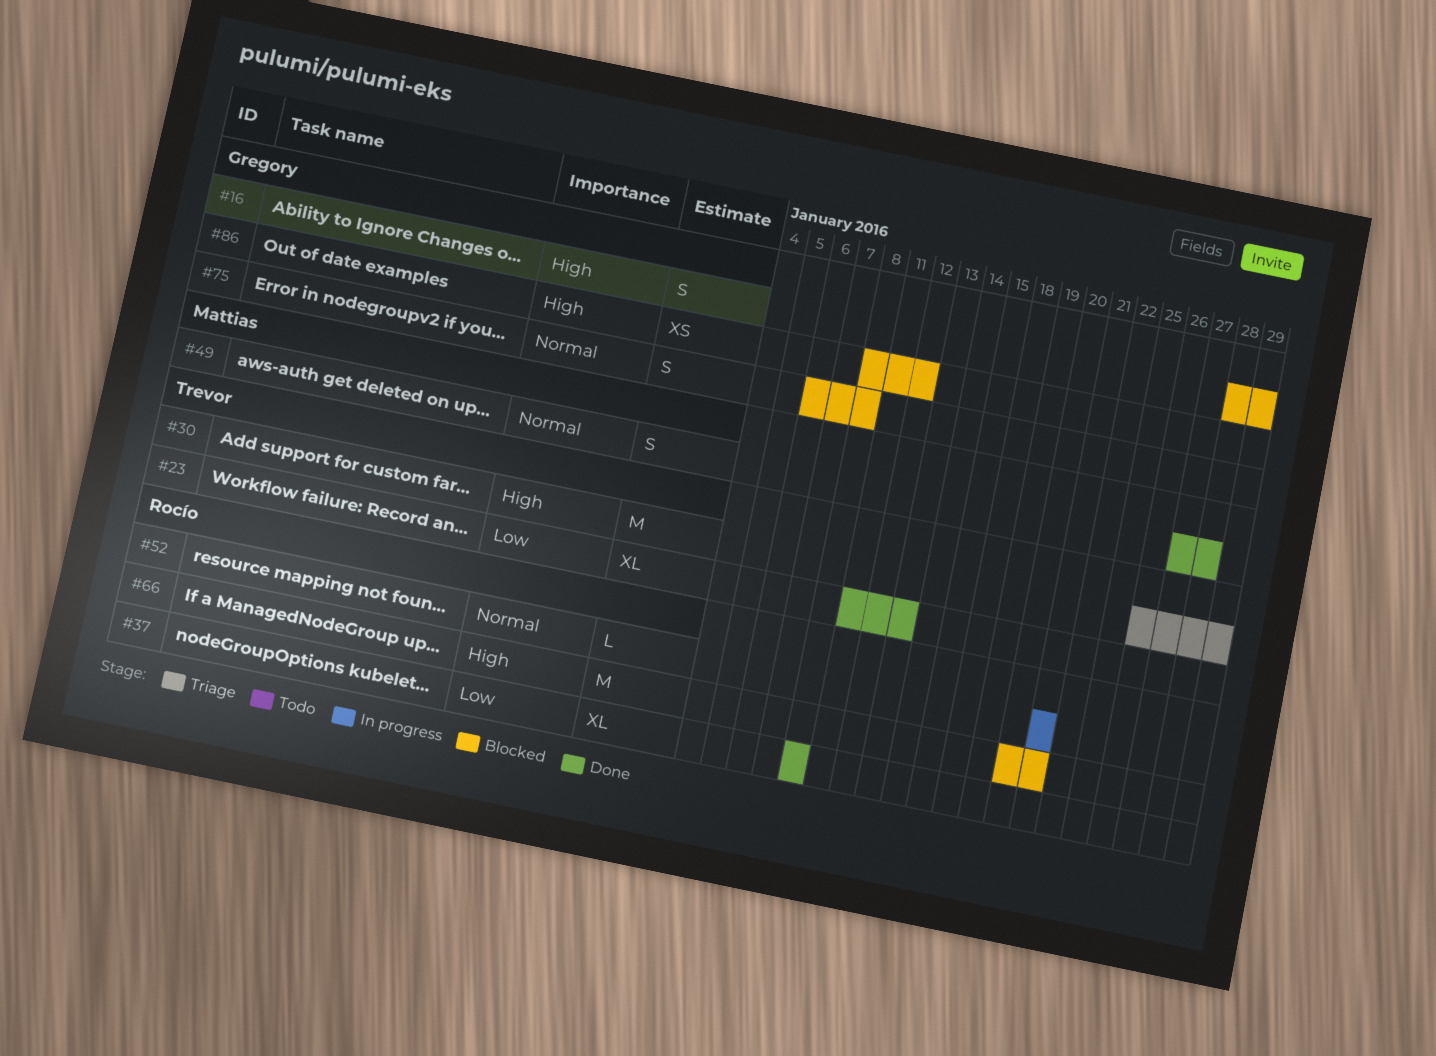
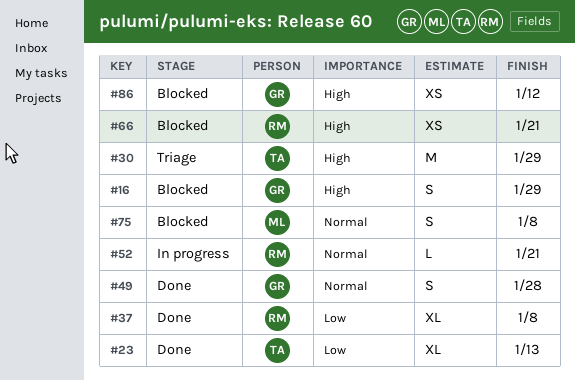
#49, owner: Mattias -> Gregory
#66, estimate: M -> XS
#75, owner: Gregory -> Mattias

